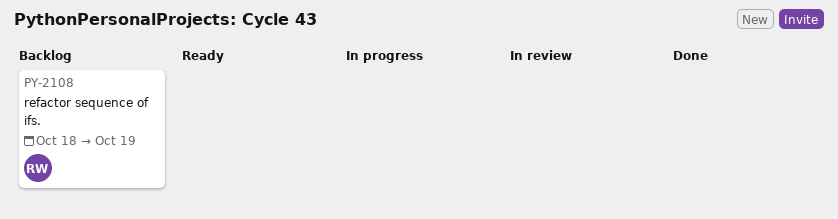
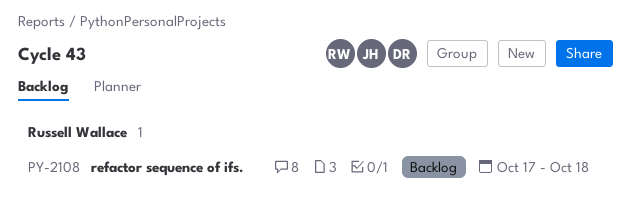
PY-2108, start: Oct 18 -> Oct 17
PY-2108, due: Oct 19 -> Oct 18

